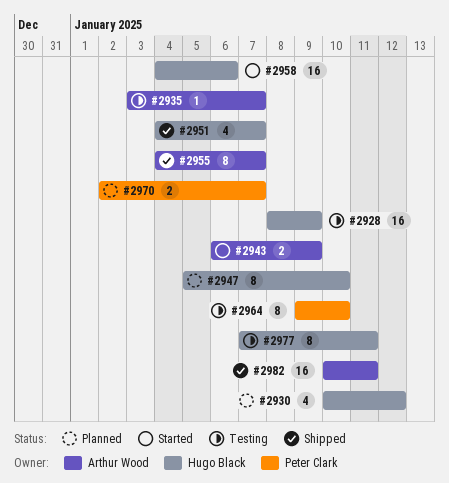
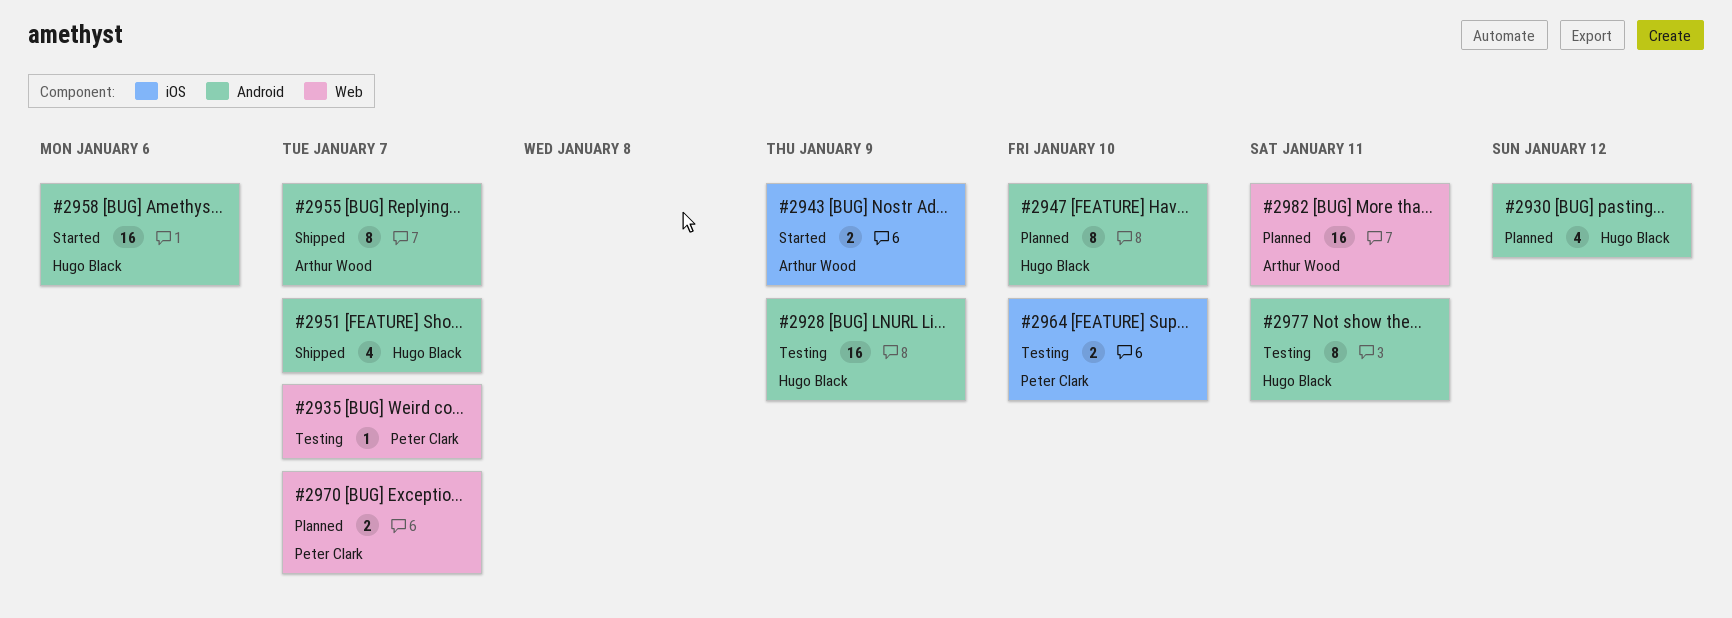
#2935, owner: Arthur Wood -> Peter Clark
#2964, estimate: 8 -> 2
#2982, status: Shipped -> Planned

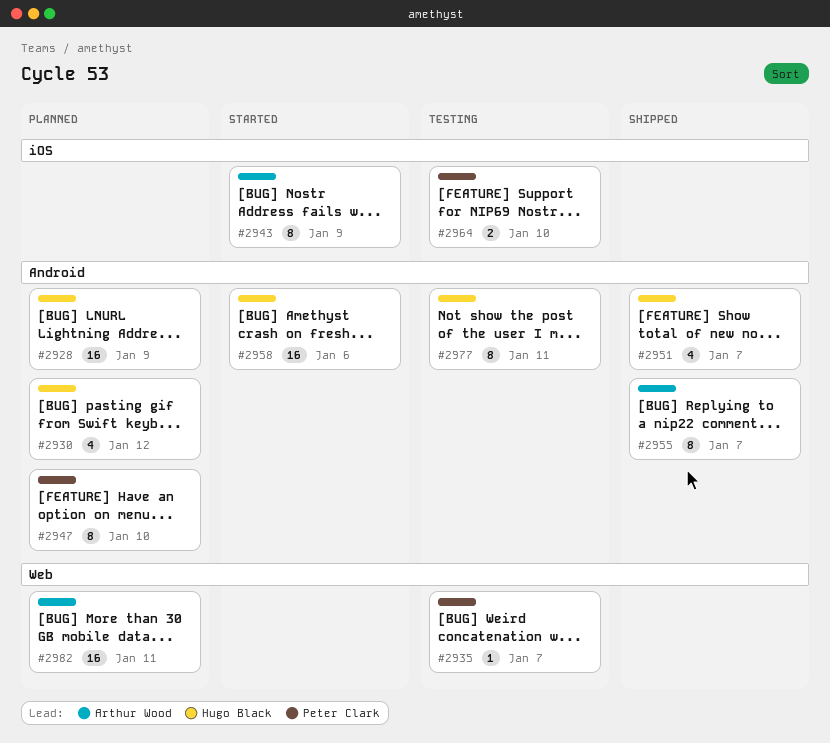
#2928, status: Testing -> Planned
#2943, estimate: 2 -> 8
#2947, owner: Hugo Black -> Peter Clark
#2970: present -> none

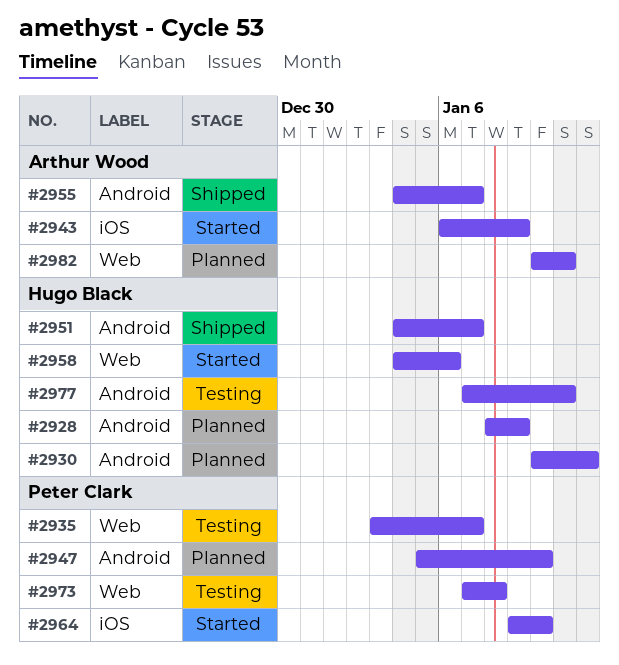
#2958, label: Android -> Web
#2964, status: Testing -> Started
#2973: none -> present

